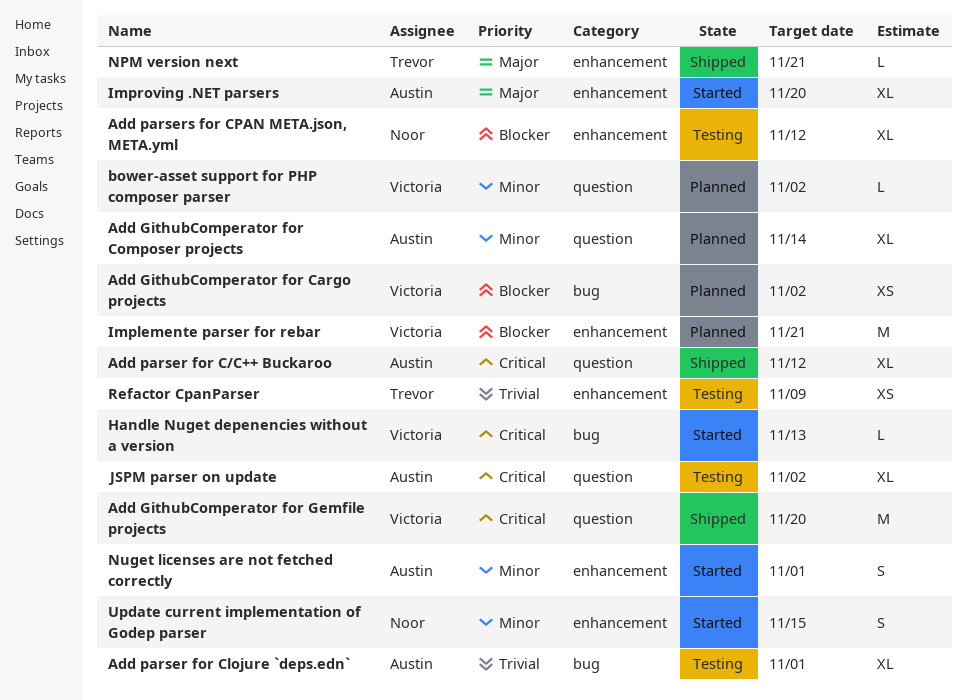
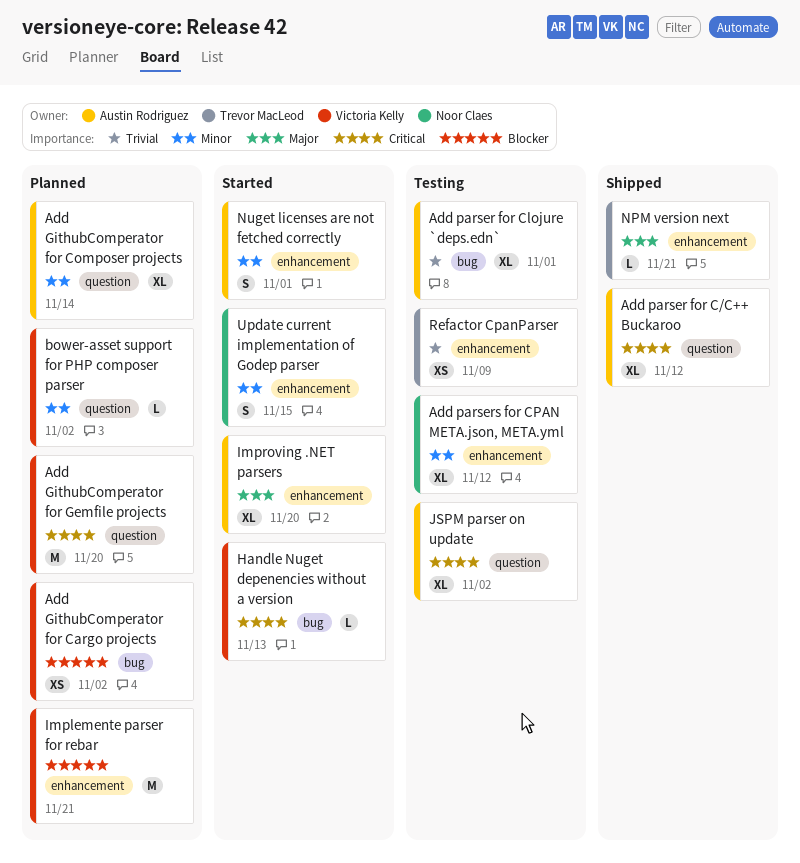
Add GithubComperator for Gemfile projects, status: Shipped -> Planned
Add parsers for CPAN META.json, META.yml, priority: Blocker -> Minor

